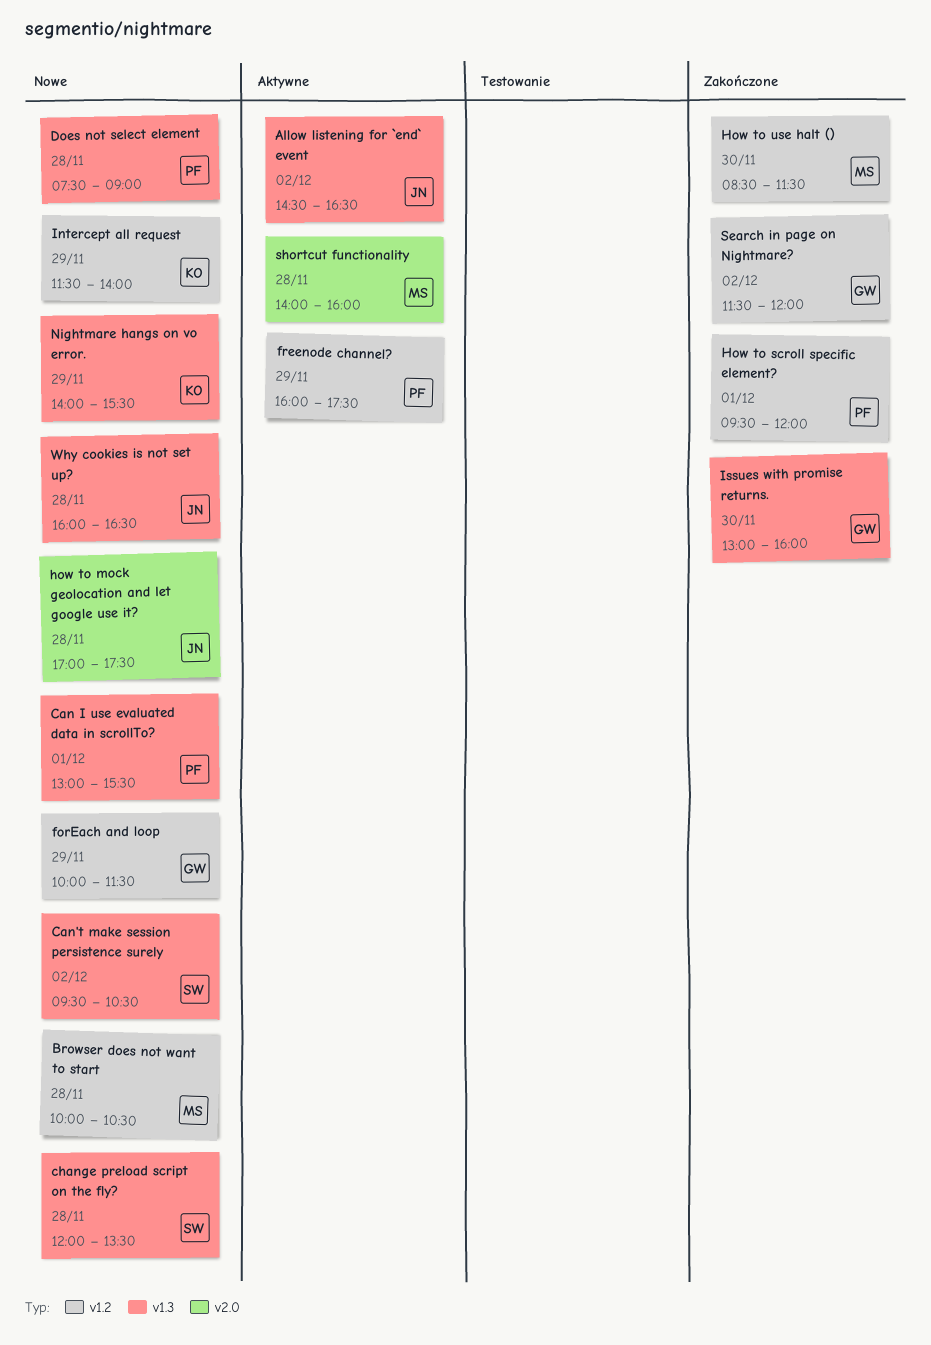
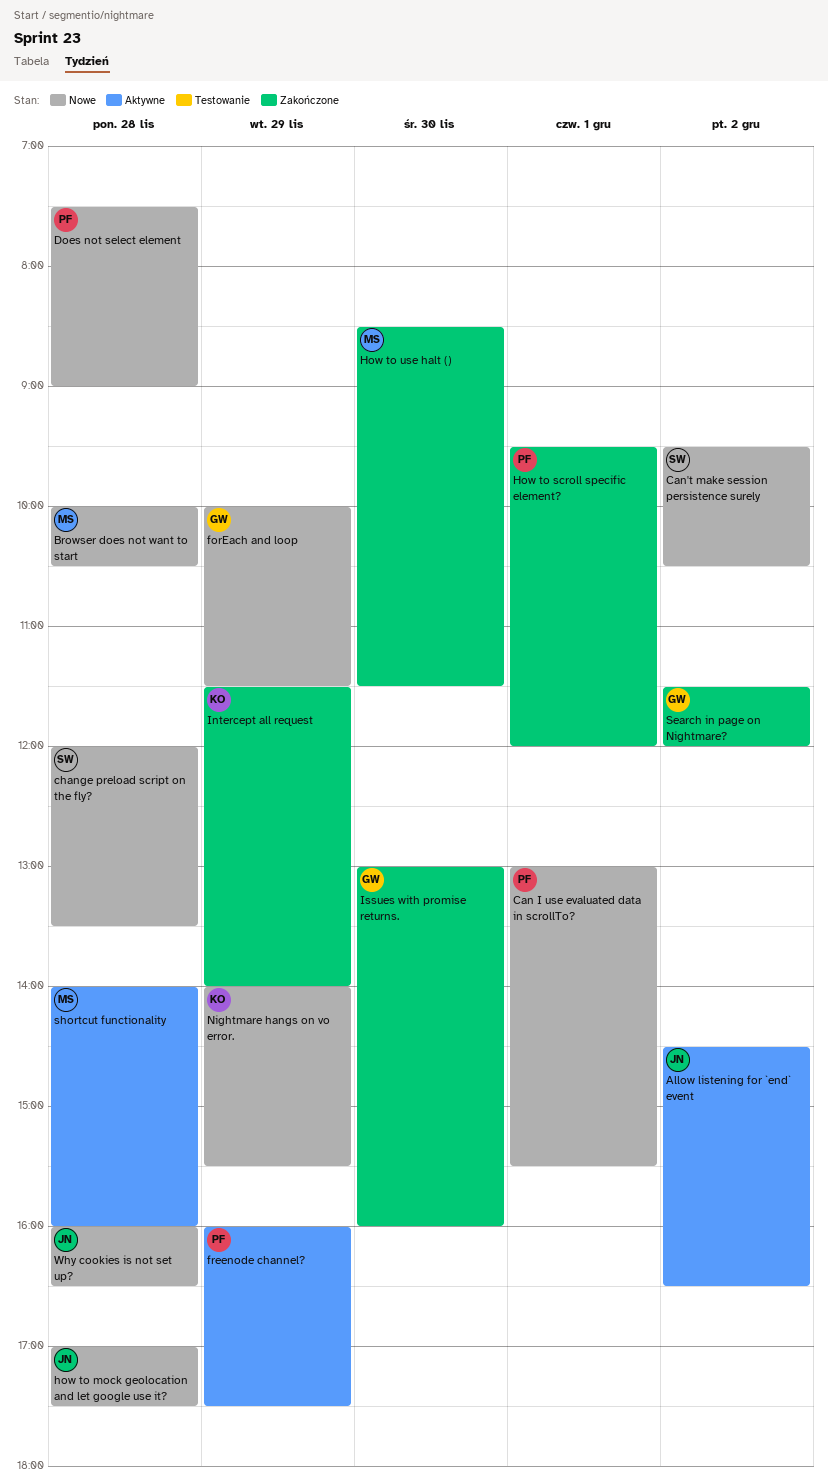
Intercept all request, status: Nowe -> Zakończone

